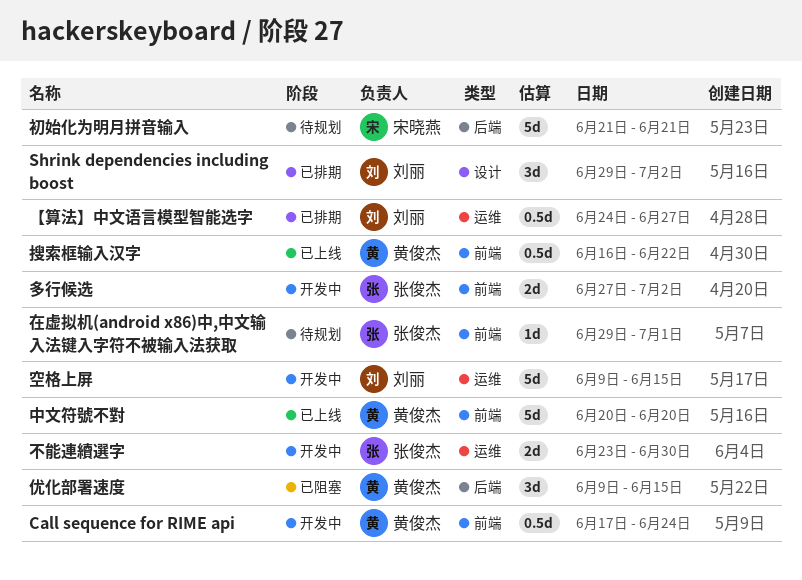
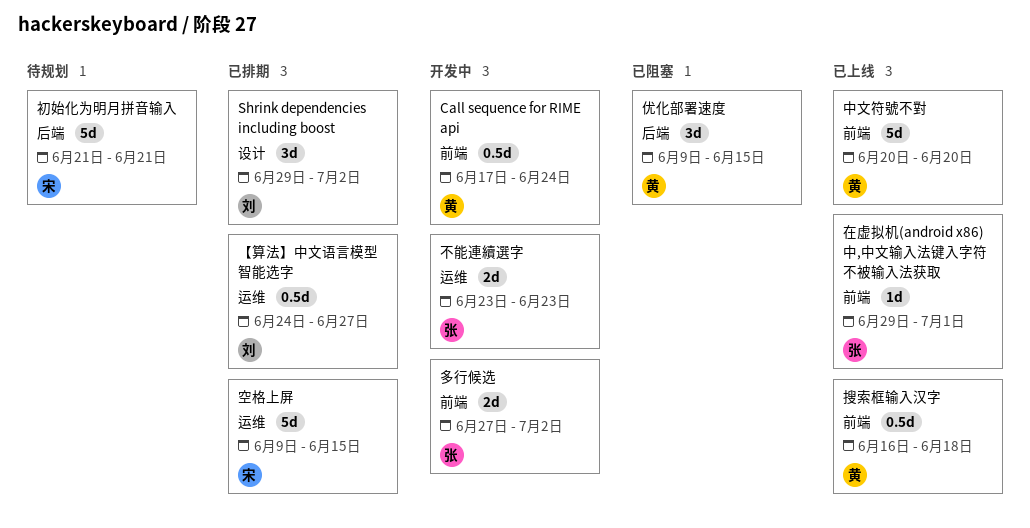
不能連續選字, due: Jun 30 -> Jun 23
在虚拟机(android x86)中,中文输入法键入字符不被输入法获取, status: 待规划 -> 已上线
搜索框输入汉字, due: Jun 22 -> Jun 18
空格上屏, status: 开发中 -> 已排期
空格上屏, owner: 刘丽 -> 宋晓燕

